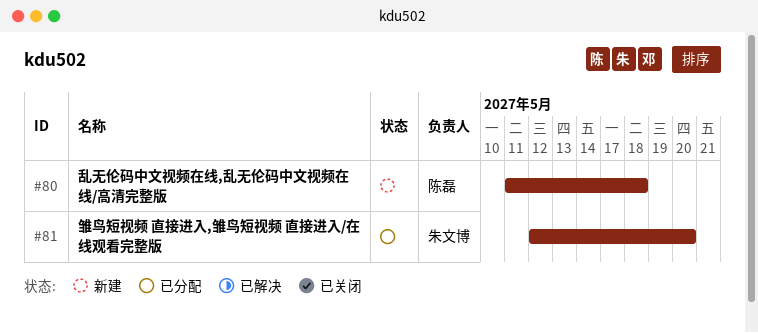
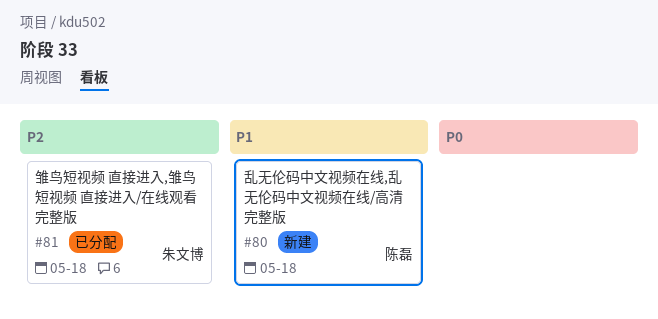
#81, due: May 20 -> May 18

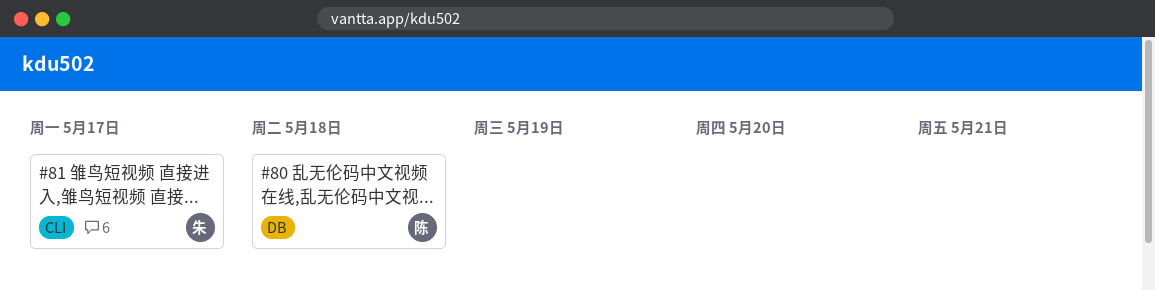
#81, due: May 18 -> May 17

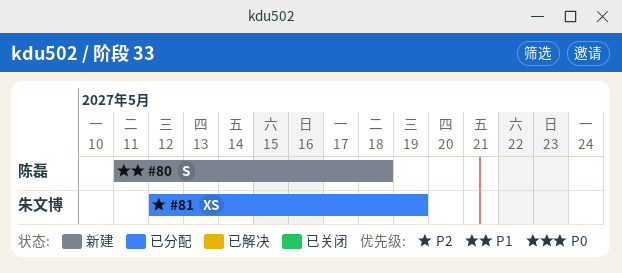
#81, due: May 17 -> May 19

